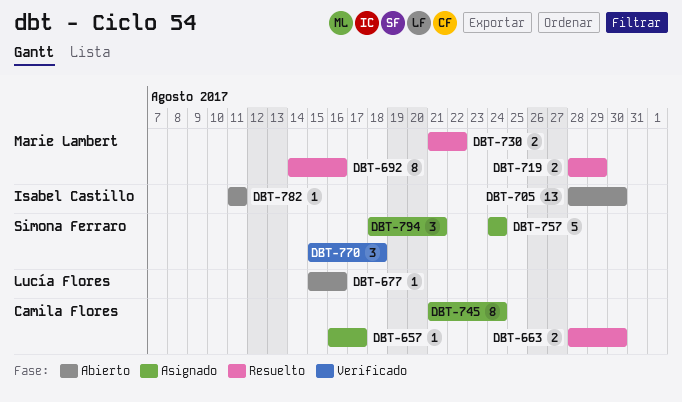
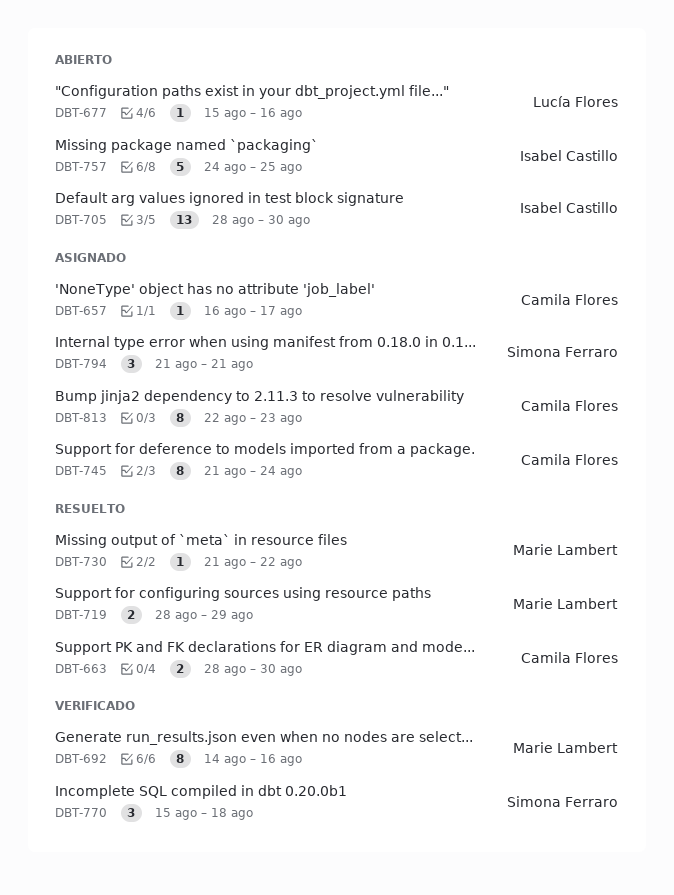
DBT-692, status: Resuelto -> Verificado
DBT-730, estimate: 2 -> 1
DBT-757, status: Asignado -> Abierto
DBT-757, owner: Simona Ferraro -> Isabel Castillo
DBT-757, due: Aug 24 -> Aug 25
DBT-782: present -> none
DBT-794, start: Aug 18 -> Aug 21
DBT-813: none -> present

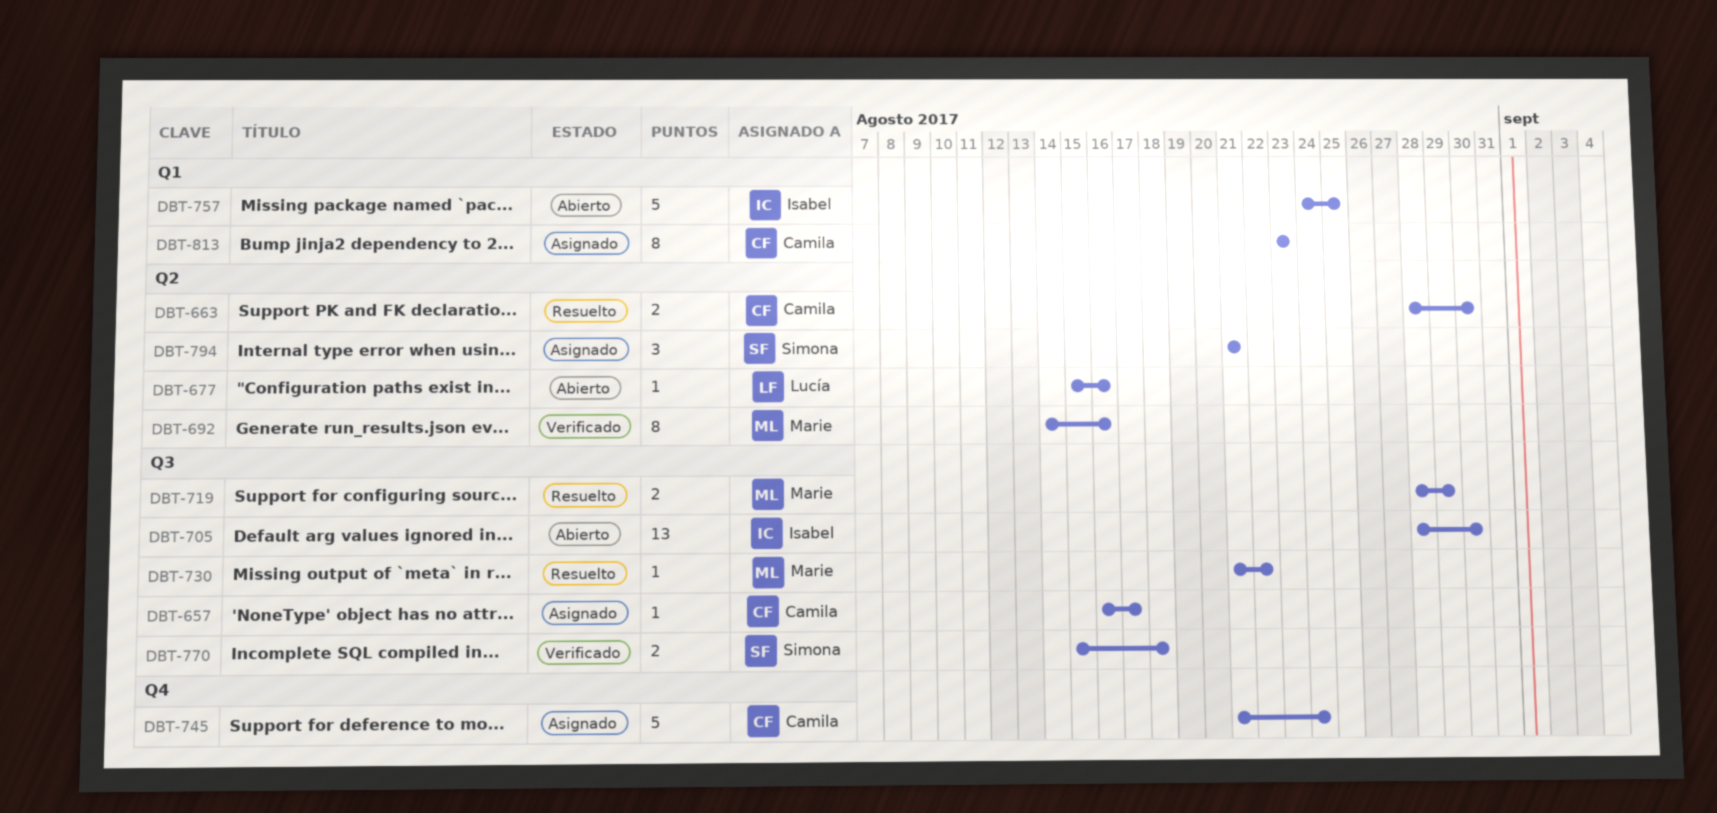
DBT-745, estimate: 8 -> 5
DBT-770, estimate: 3 -> 2
DBT-813, start: Aug 22 -> Aug 23

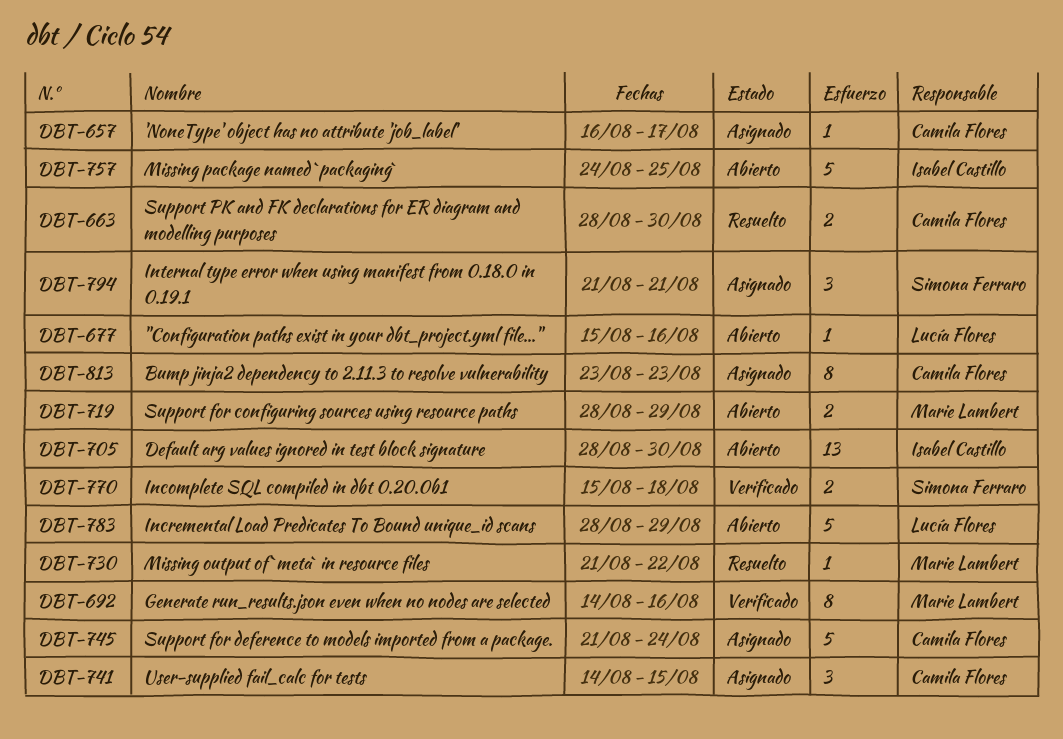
DBT-719, status: Resuelto -> Abierto
DBT-741: none -> present
DBT-783: none -> present

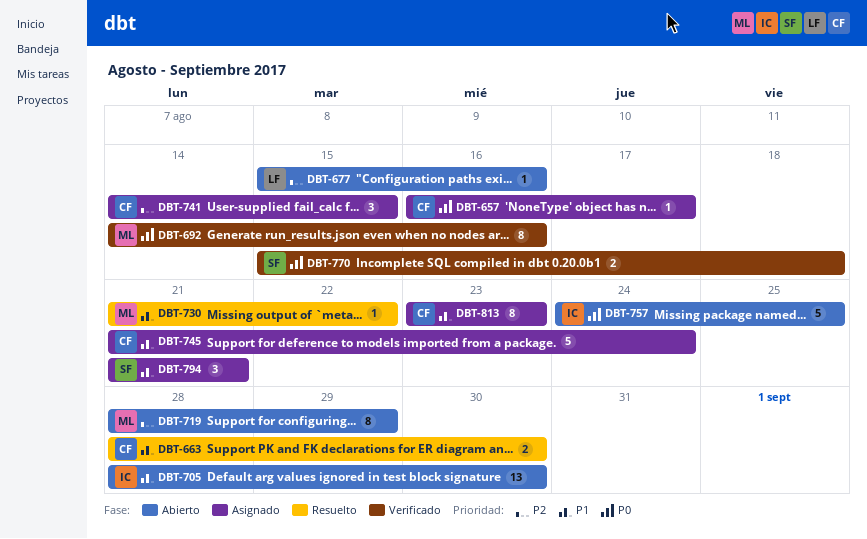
DBT-719, estimate: 2 -> 8
DBT-783: present -> none

